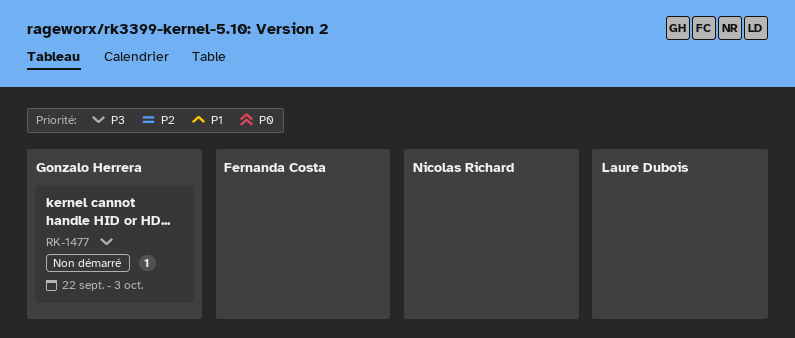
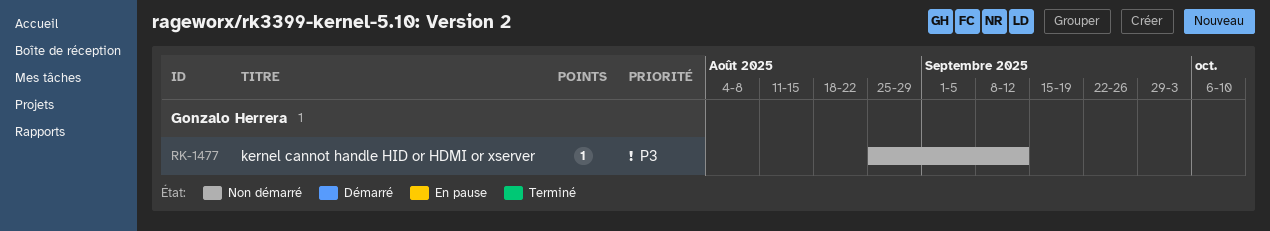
RK-1477, start: Sep 22 -> Aug 25
RK-1477, due: Oct 3 -> Sep 12

